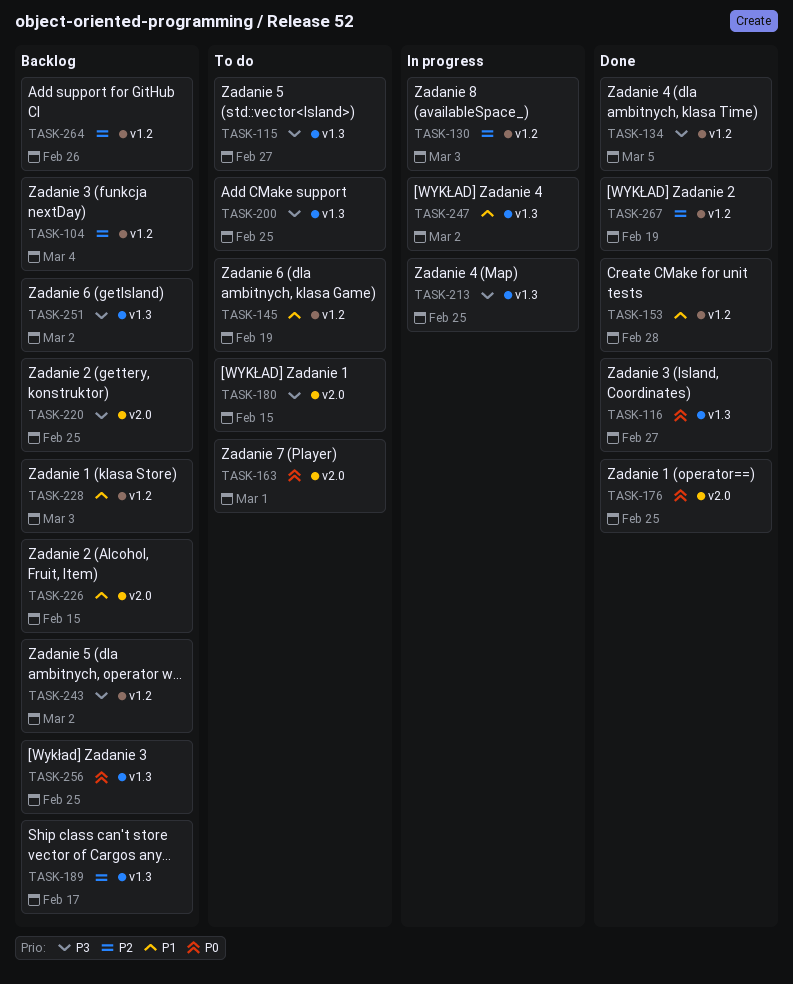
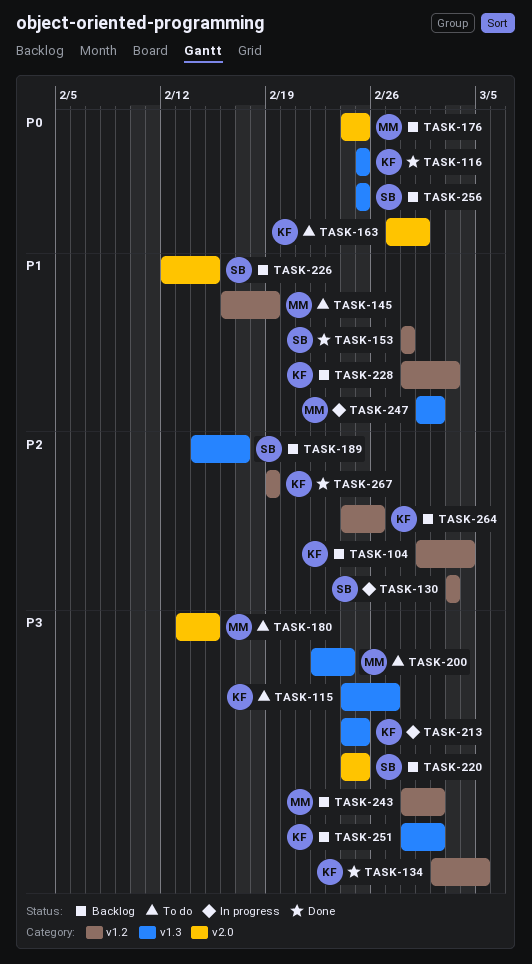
TASK-116, due: Feb 27 -> Feb 25
TASK-176, status: Done -> Backlog
TASK-200, due: Feb 25 -> Feb 24

